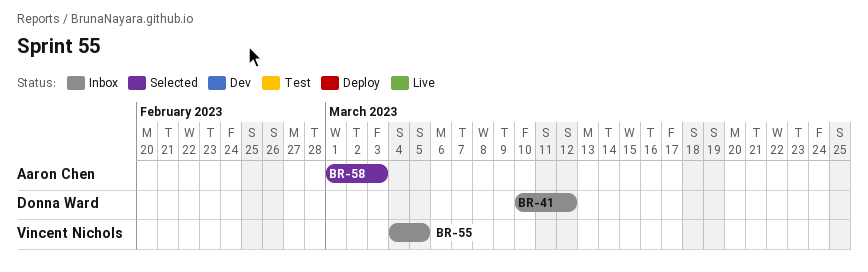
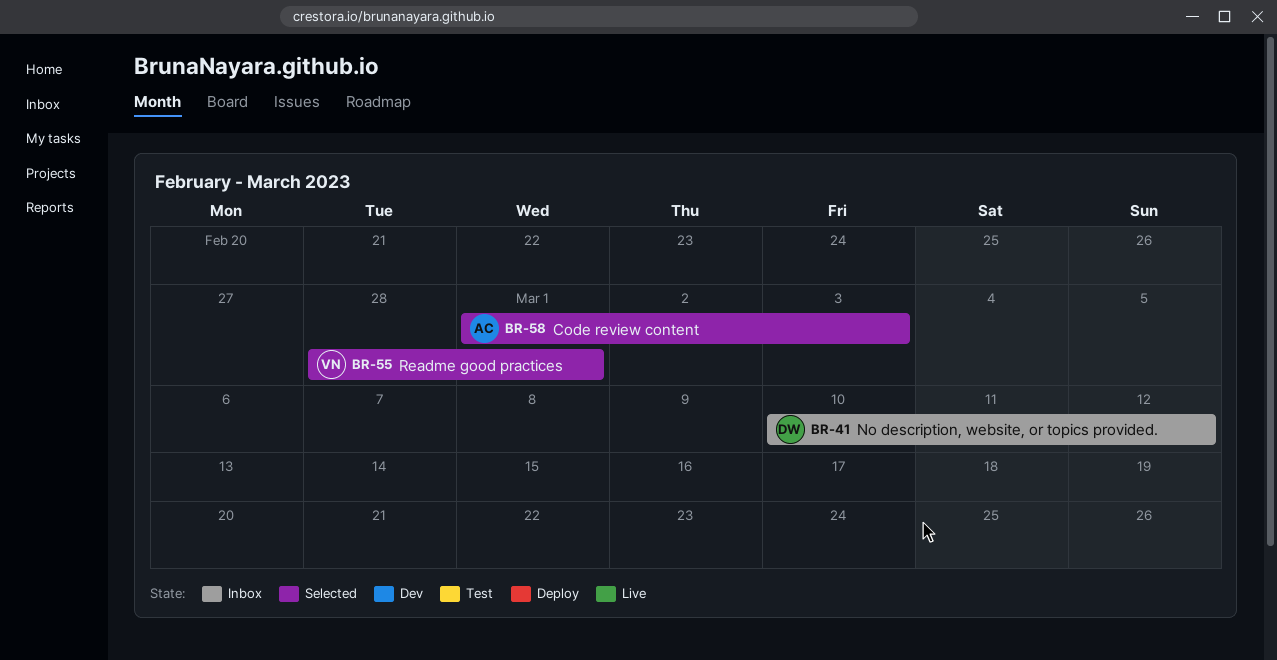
BR-55, status: Inbox -> Selected
BR-55, start: Mar 4 -> Feb 28
BR-55, due: Mar 5 -> Mar 1

